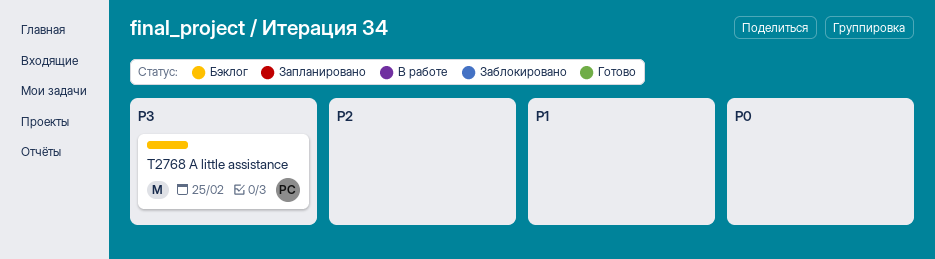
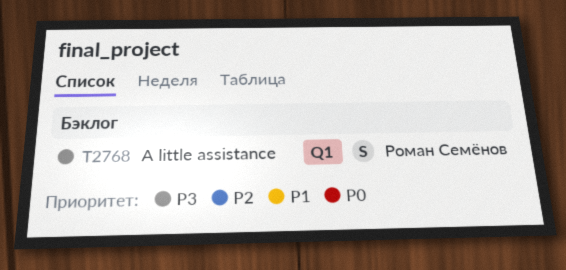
T2768, estimate: M -> S

